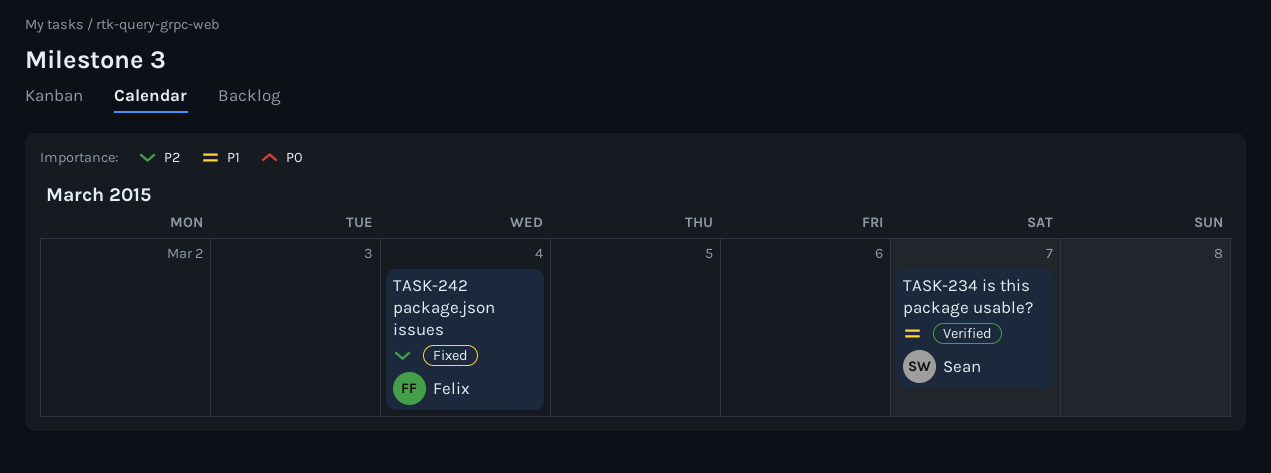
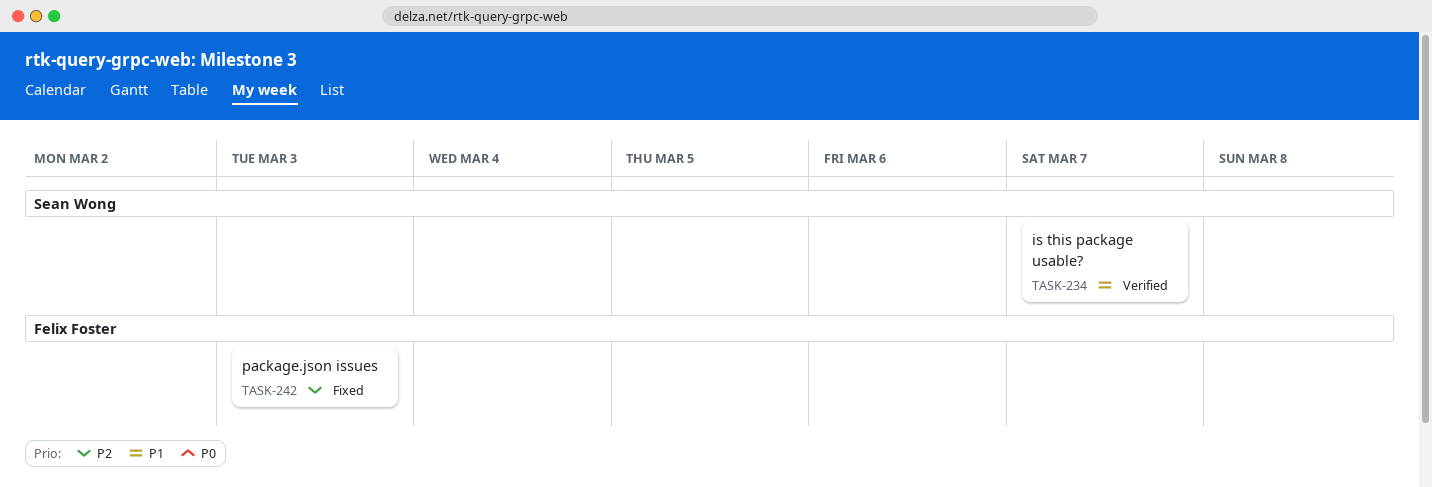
TASK-242, due: Mar 4 -> Mar 3

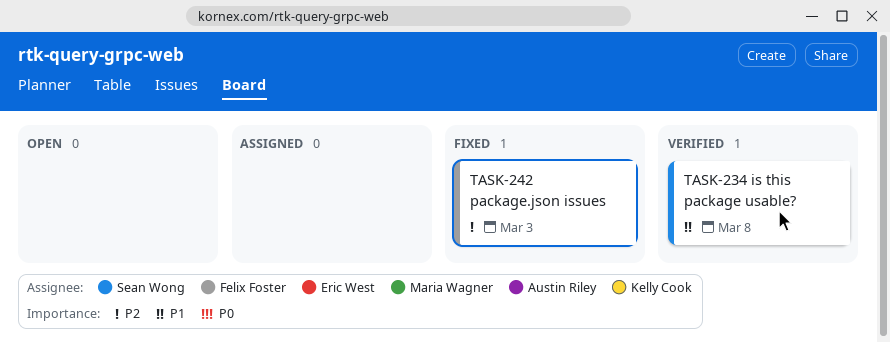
TASK-234, due: Mar 7 -> Mar 8

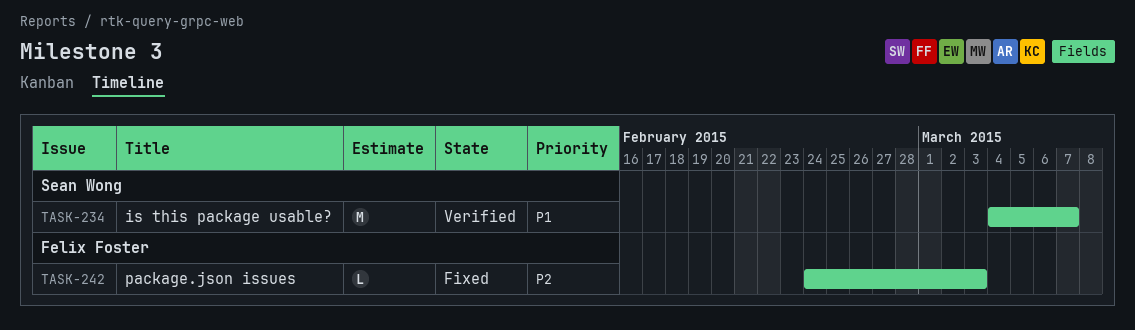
TASK-234, due: Mar 8 -> Mar 7

